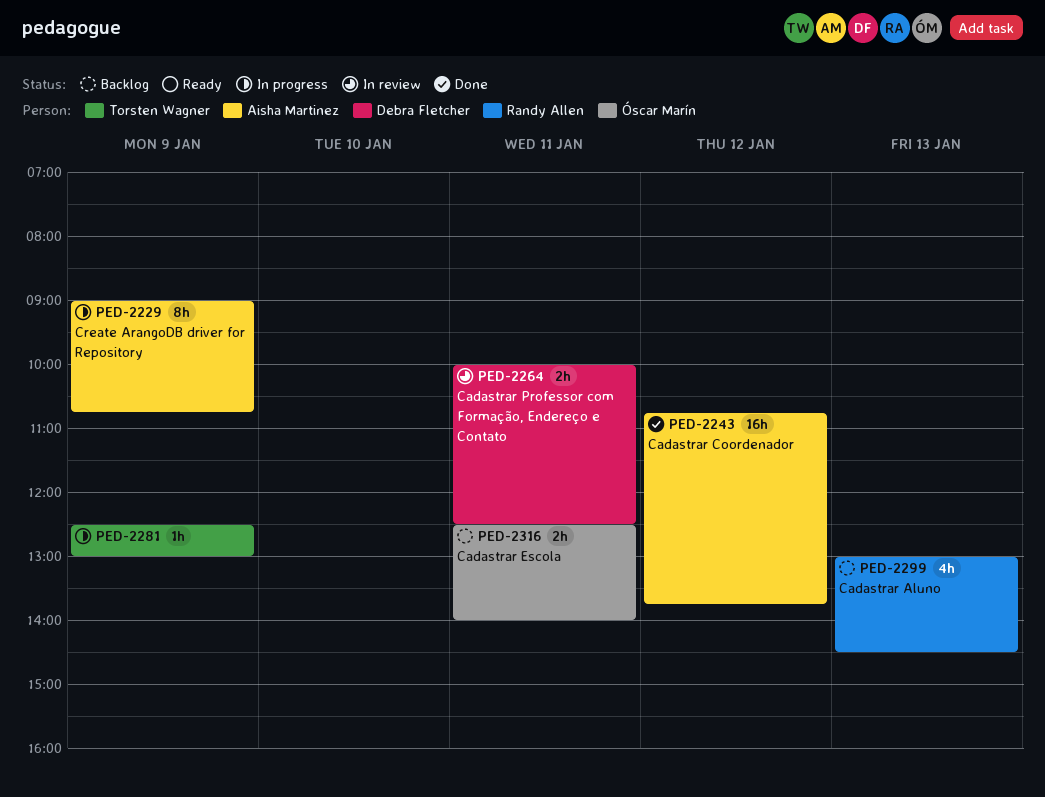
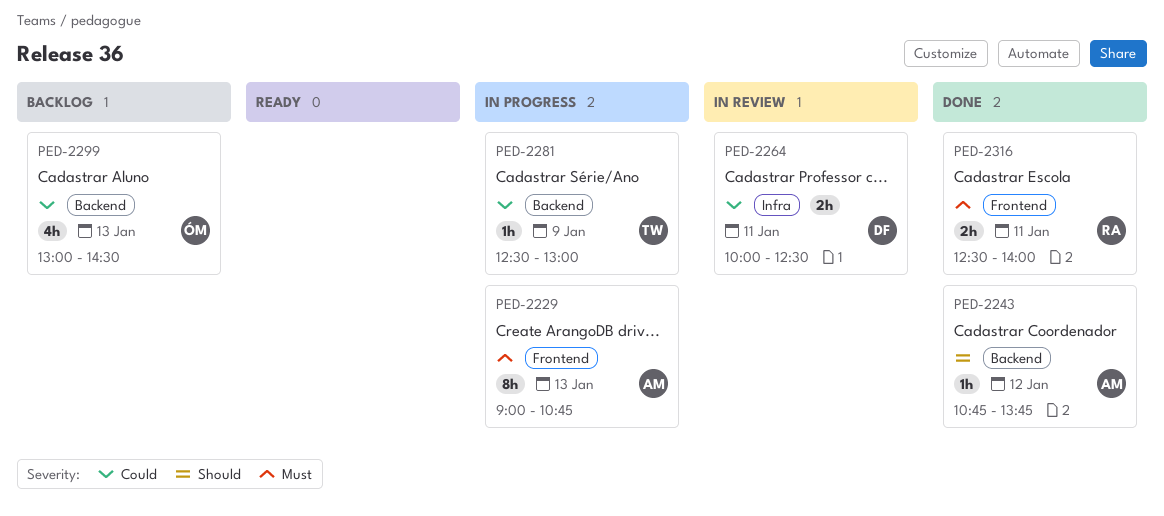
PED-2229, day: Jan 9 -> Jan 13
PED-2243, estimate: 16h -> 1h
PED-2299, owner: Randy Allen -> Óscar Marín
PED-2316, status: Backlog -> Done
PED-2316, owner: Óscar Marín -> Randy Allen

